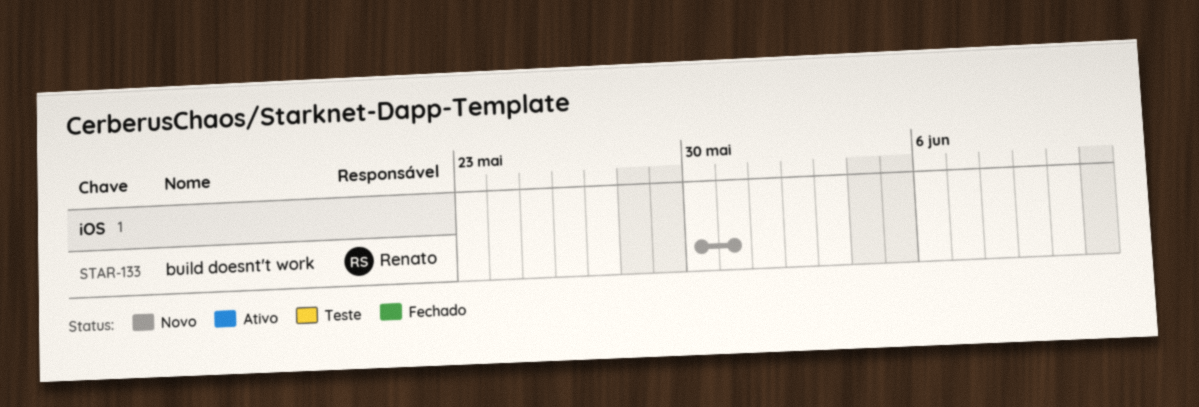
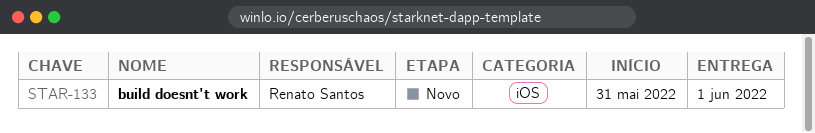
STAR-133, start: May 30 -> May 31
STAR-133, due: May 31 -> Jun 1

